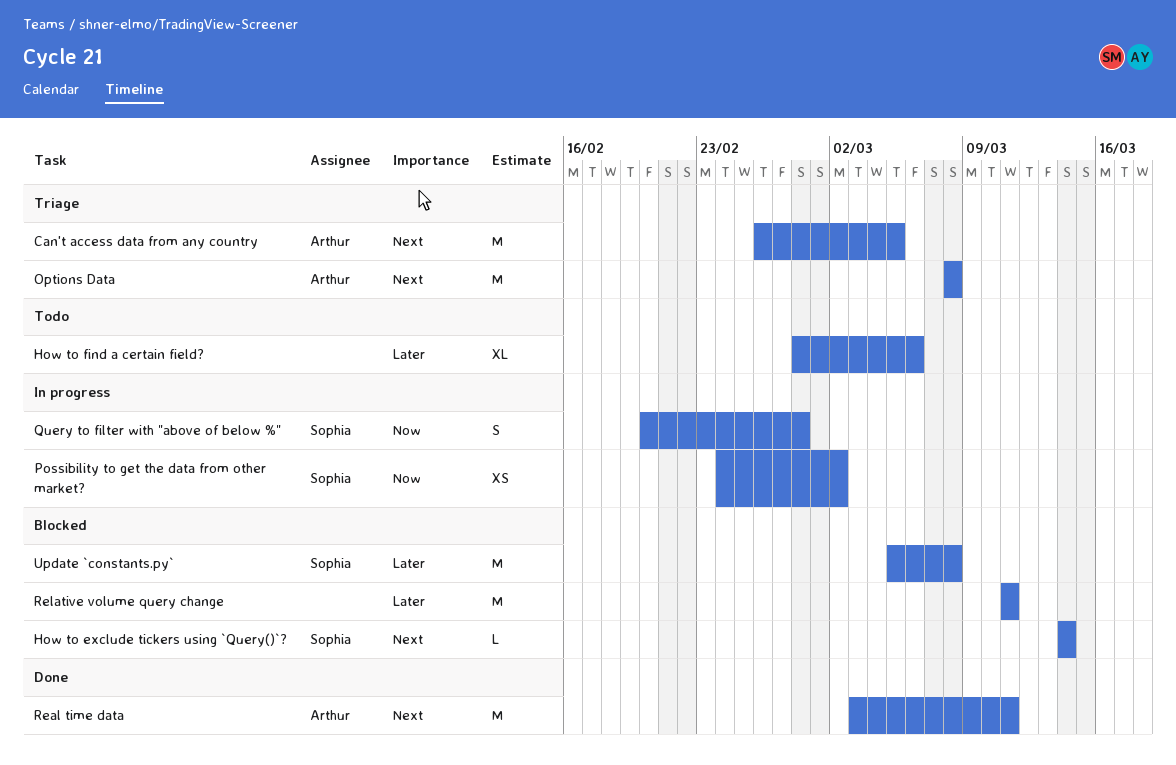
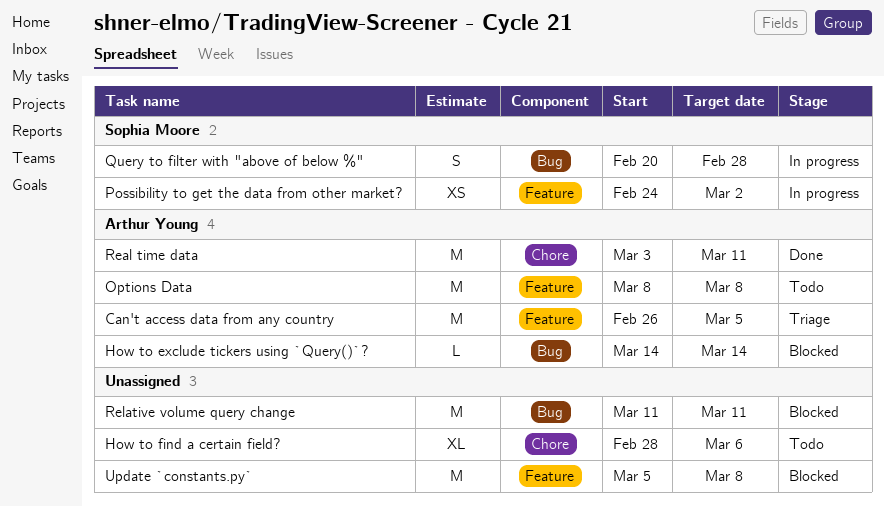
How to exclude tickers using `Query()`?, owner: Sophia Moore -> Arthur Young
Options Data, status: Triage -> Todo
Update `constants.py`, owner: Sophia Moore -> none

